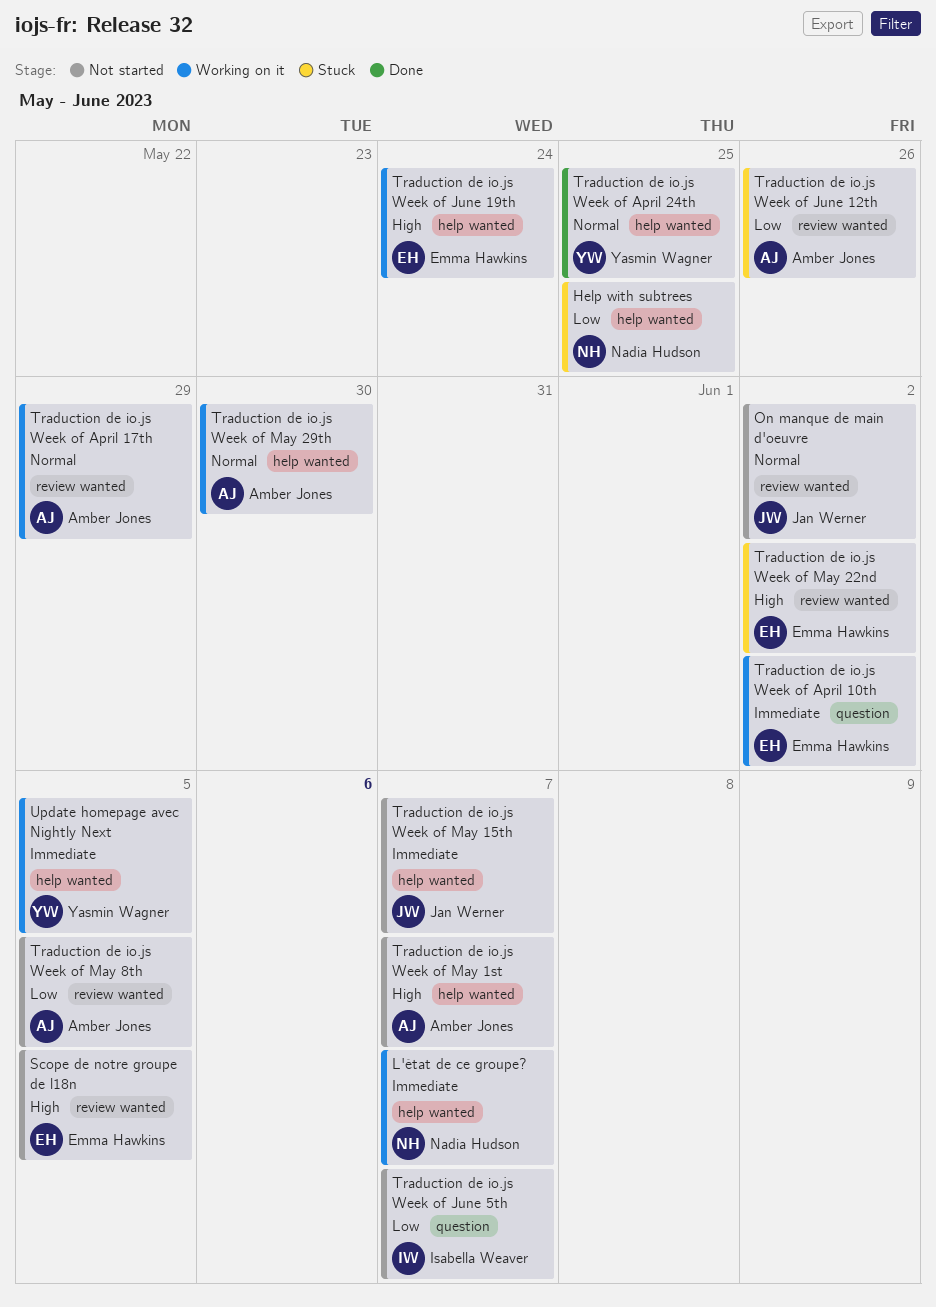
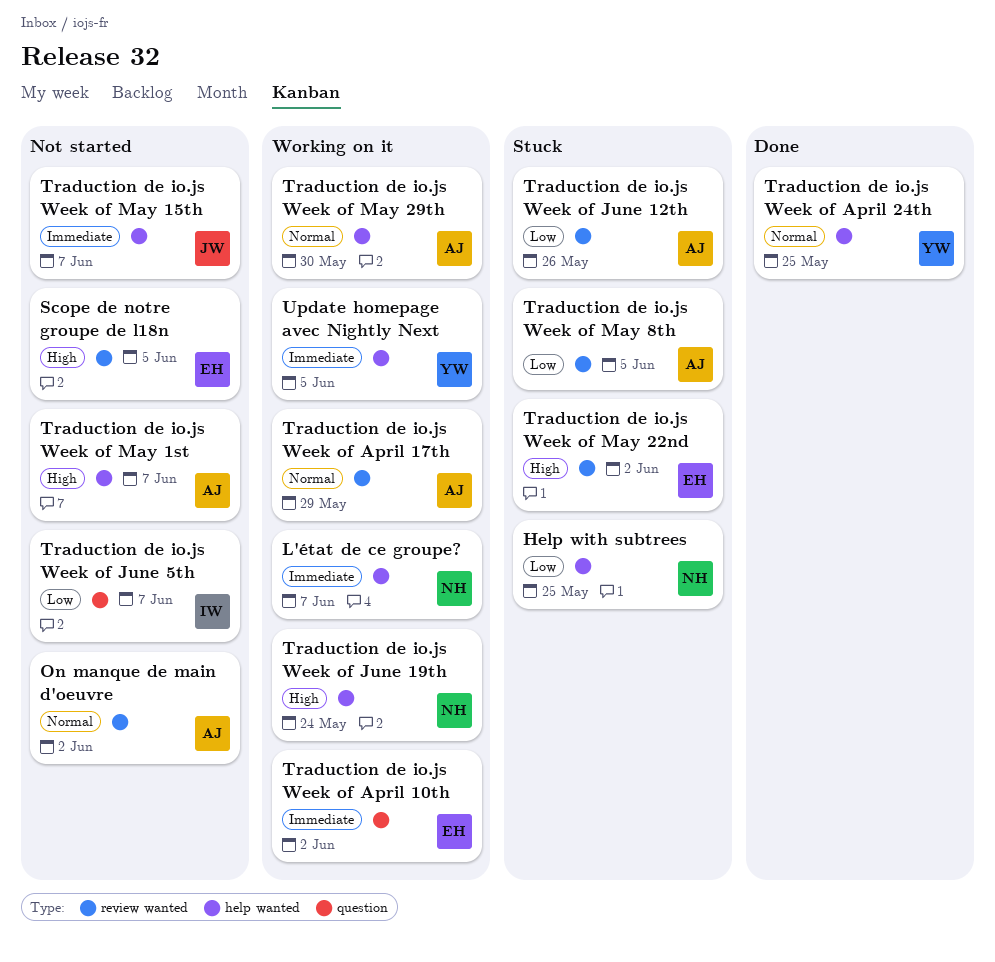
On manque de main d'oeuvre, owner: Jan Werner -> Amber Jones
Traduction de io.js Week of June 19th, owner: Emma Hawkins -> Nadia Hudson
Traduction de io.js Week of May 8th, status: Not started -> Stuck

